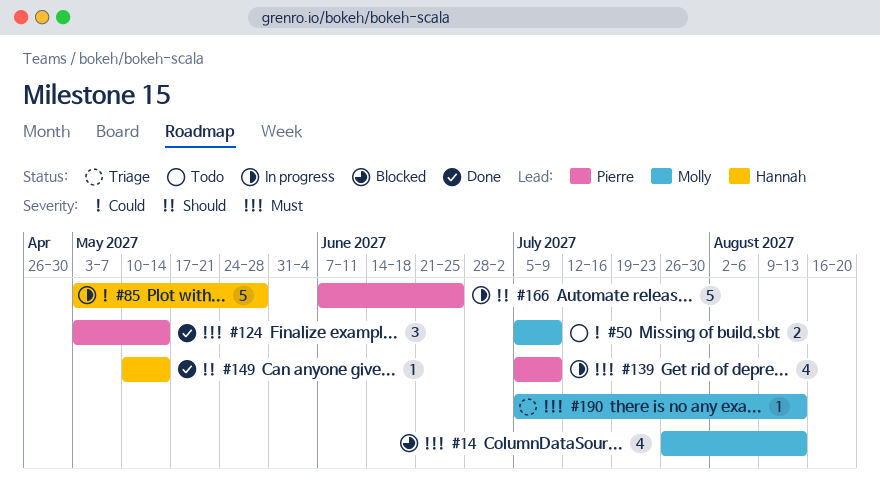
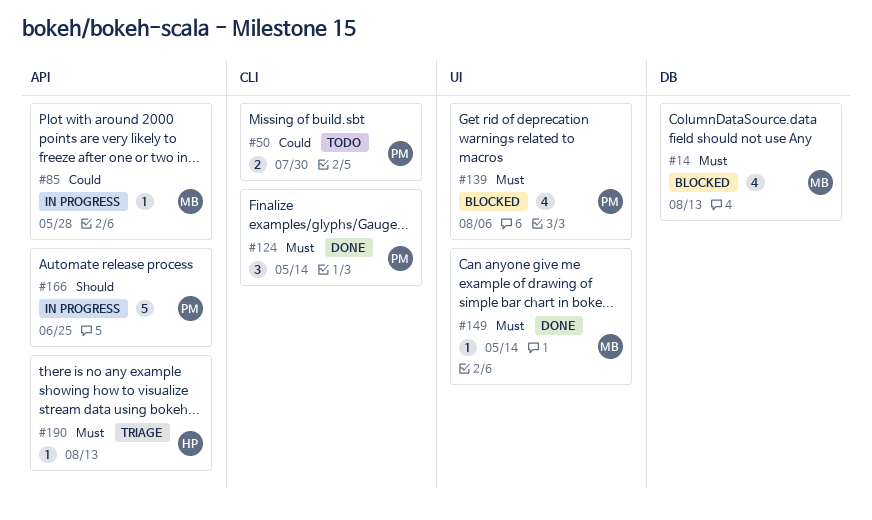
#50, owner: Molly -> Pierre
#50, due: Jul 9 -> Jul 30
#85, owner: Hannah -> Molly
#85, estimate: 5 -> 1
#139, status: In progress -> Blocked
#139, due: Jul 9 -> Aug 6
#149, owner: Hannah -> Molly
#149, priority: Should -> Must
#190, owner: Molly -> Hannah

